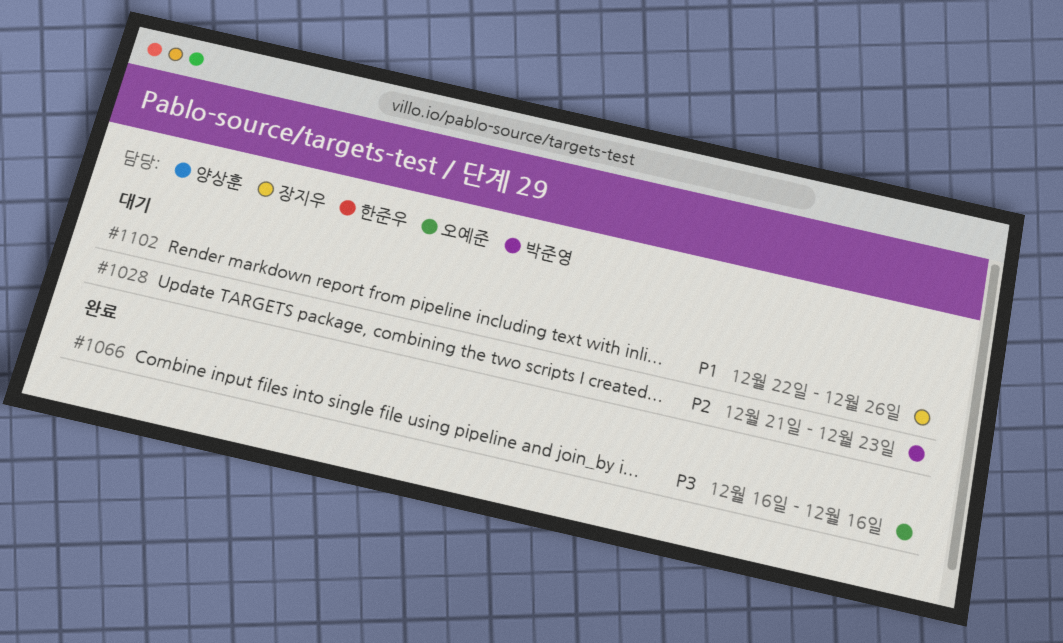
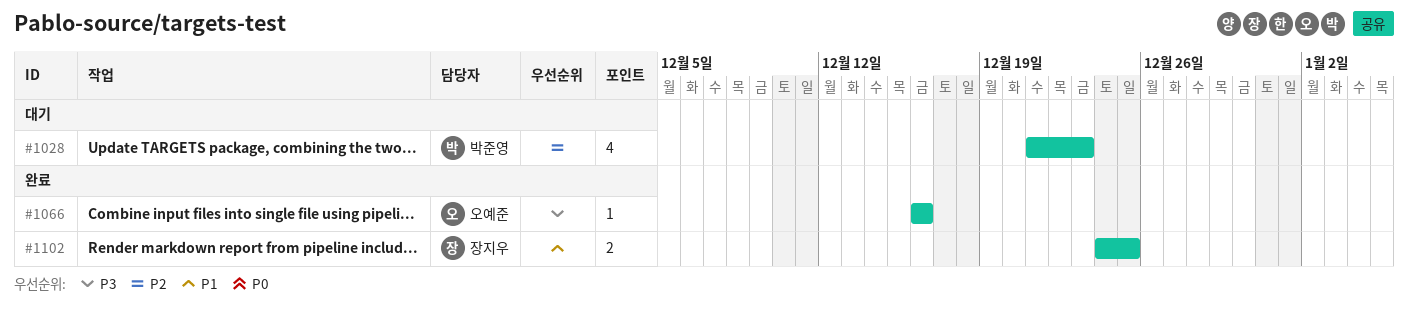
#1102, status: 대기 -> 완료
#1102, start: Dec 22 -> Dec 24
#1102, due: Dec 26 -> Dec 25

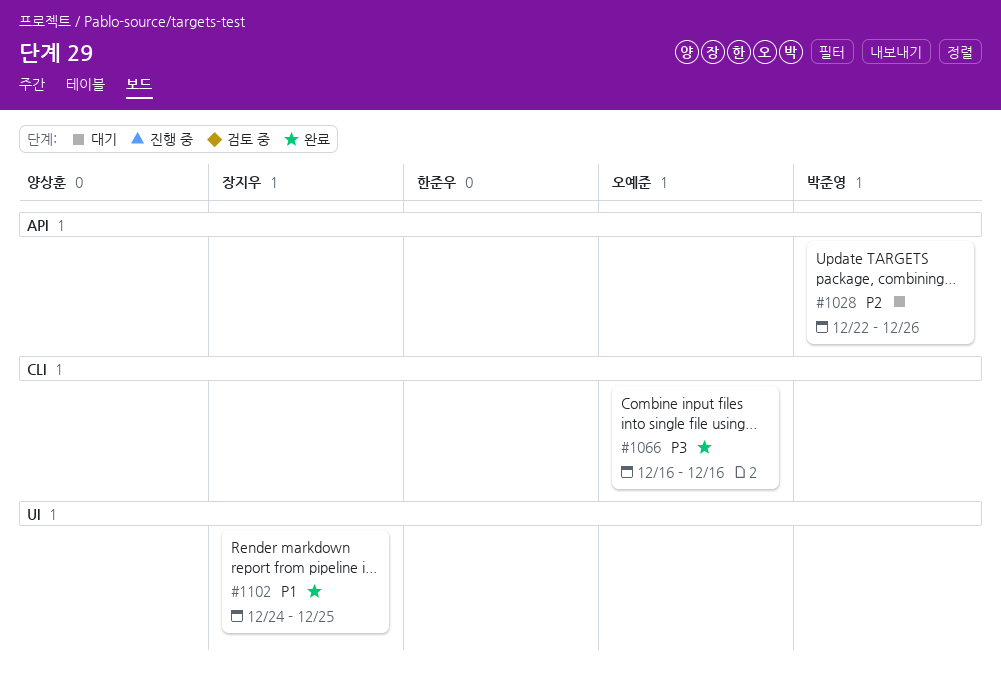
#1028, start: Dec 21 -> Dec 22
#1028, due: Dec 23 -> Dec 26

